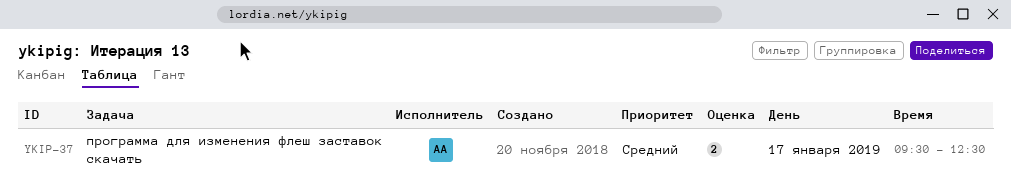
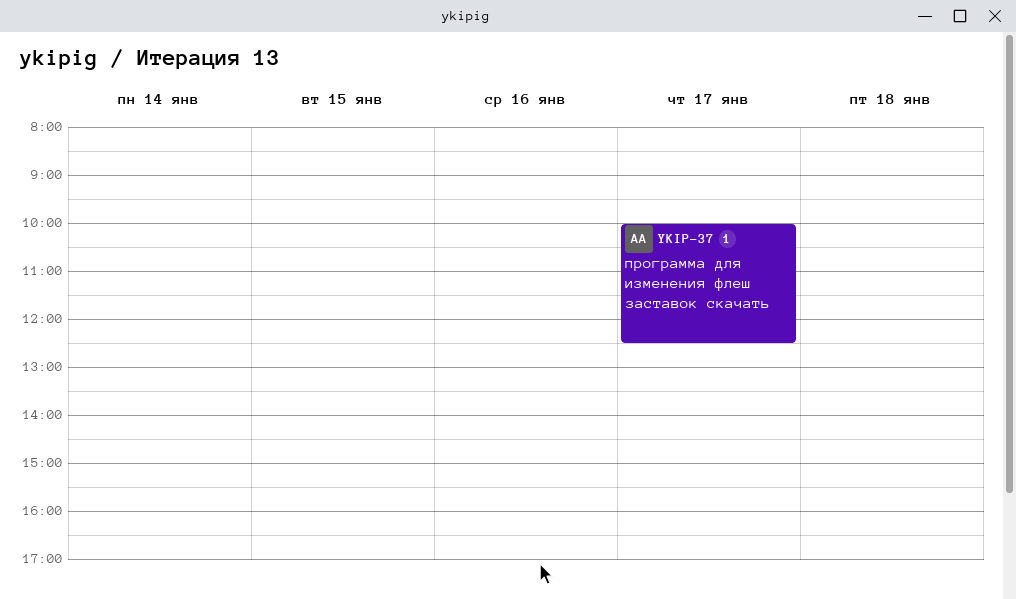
YKIP-37, estimate: 2 -> 1
YKIP-37, begins: 09:30 -> 10:00

